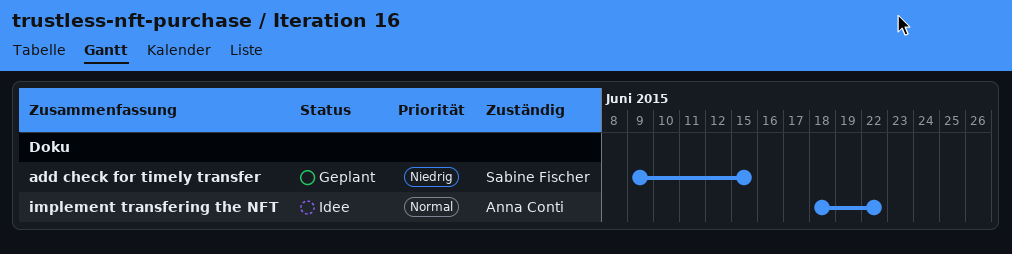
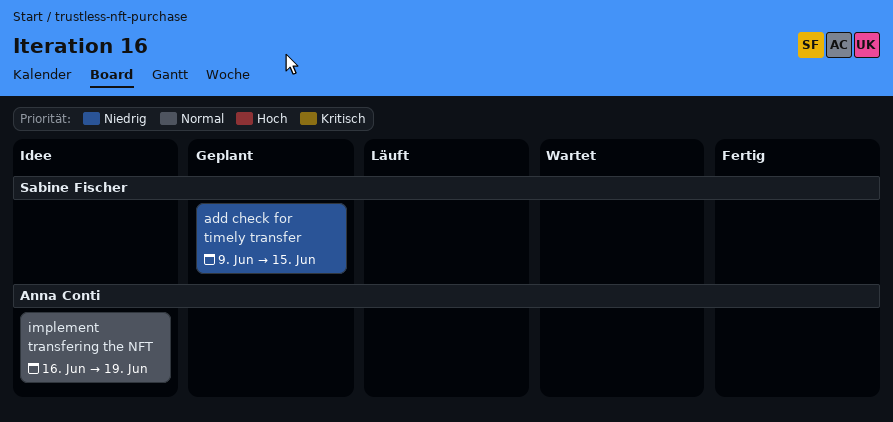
implement transfering the NFT, start: Jun 18 -> Jun 16
implement transfering the NFT, due: Jun 22 -> Jun 19

